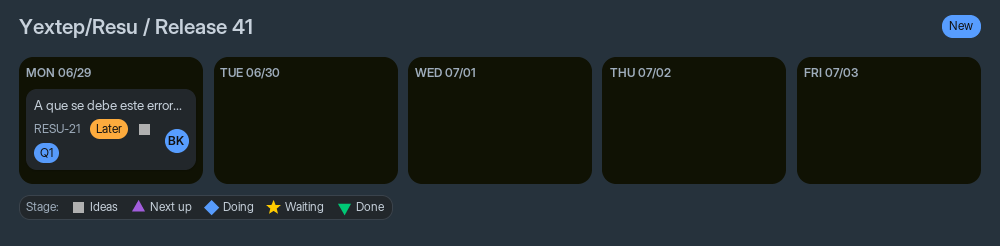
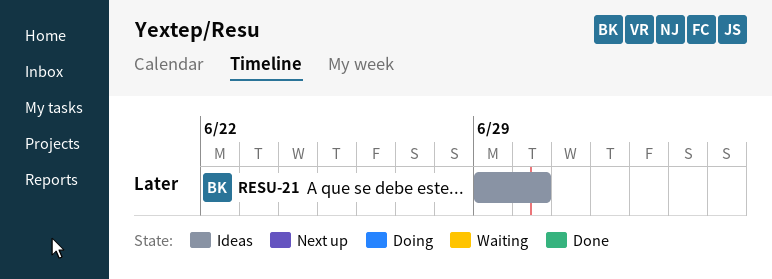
RESU-21, due: Jun 29 -> Jun 30

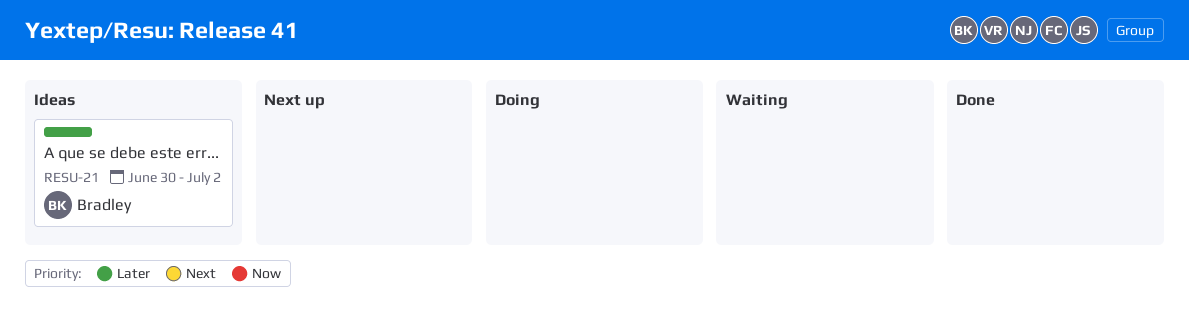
RESU-21, start: Jun 29 -> Jun 30
RESU-21, due: Jun 30 -> Jul 2

